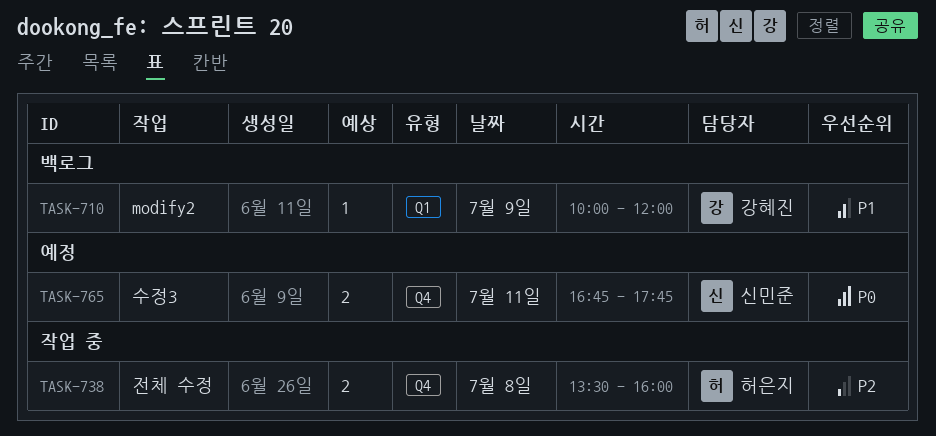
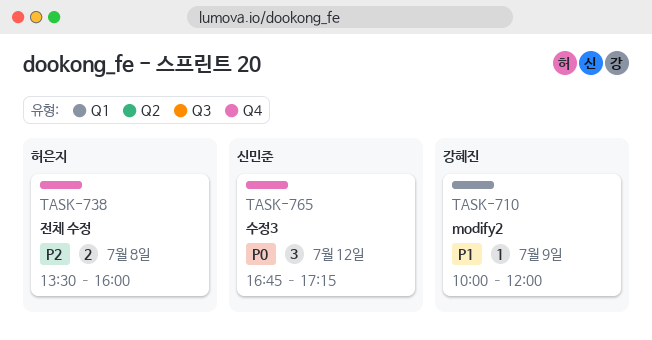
TASK-765, estimate: 2 -> 3
TASK-765, day: Jul 11 -> Jul 12
TASK-765, ends: 17:45 -> 17:15

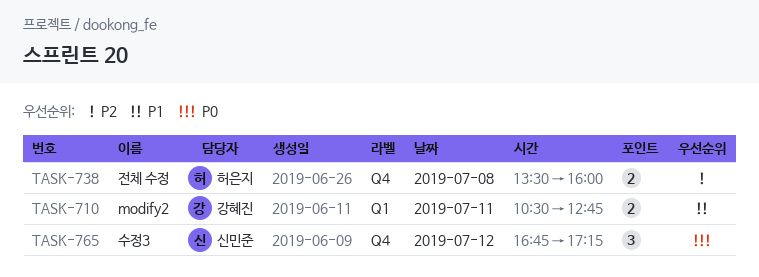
TASK-710, estimate: 1 -> 2
TASK-710, day: Jul 9 -> Jul 11
TASK-710, begins: 10:00 -> 10:30
TASK-710, ends: 12:00 -> 12:45

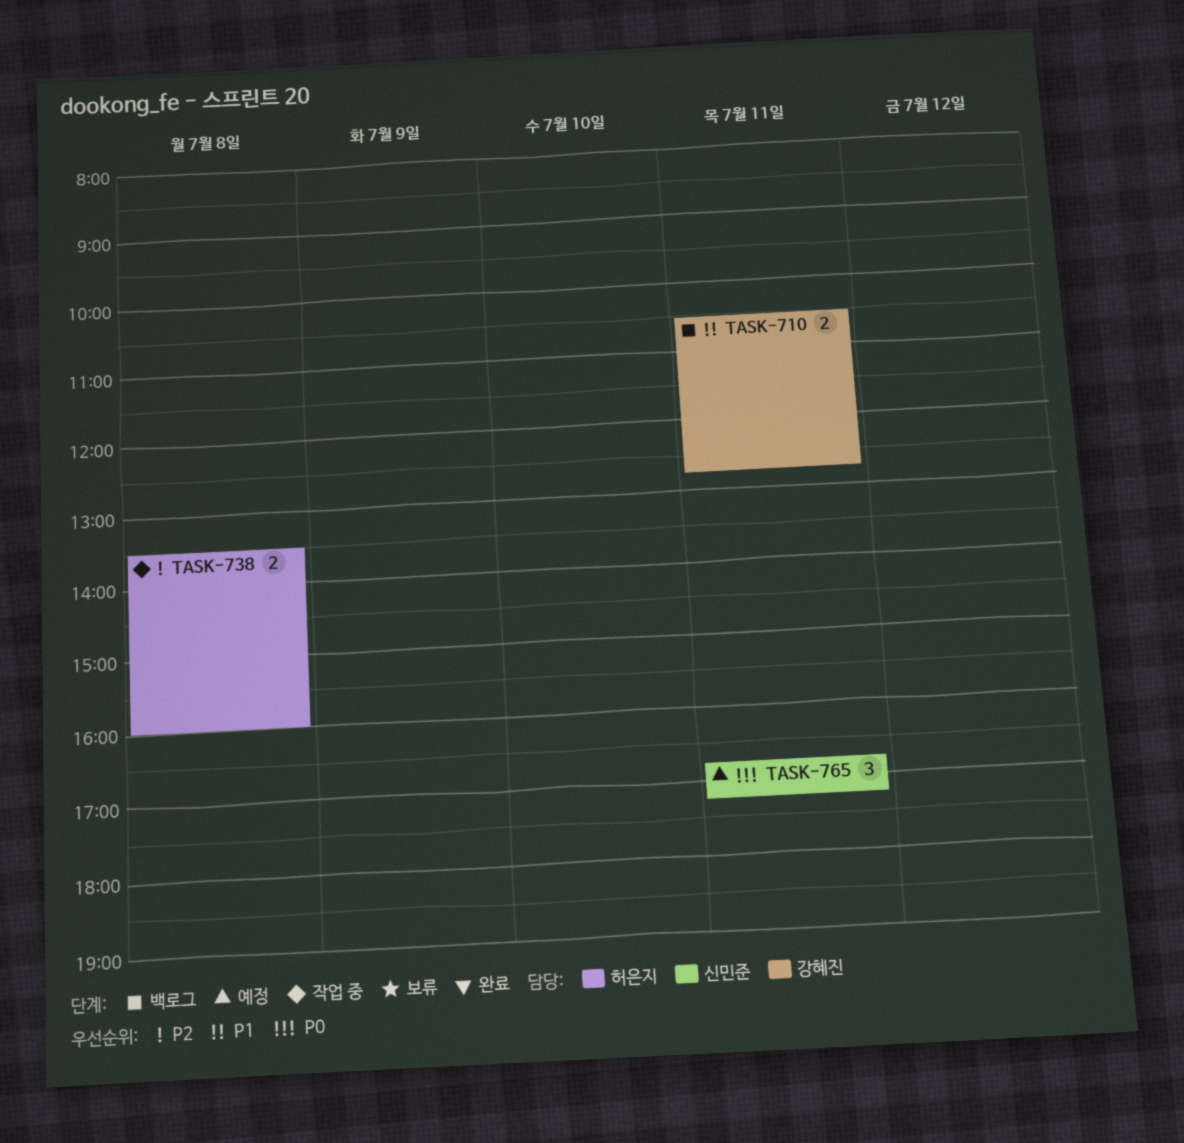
TASK-765, day: Jul 12 -> Jul 11

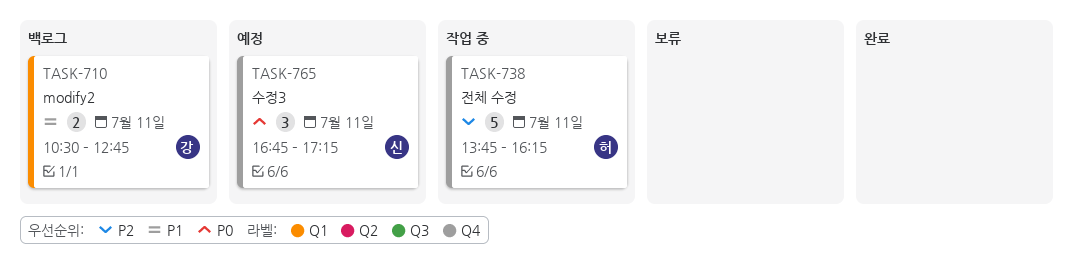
TASK-738, estimate: 2 -> 5
TASK-738, day: Jul 8 -> Jul 11
TASK-738, begins: 13:30 -> 13:45
TASK-738, ends: 16:00 -> 16:15

